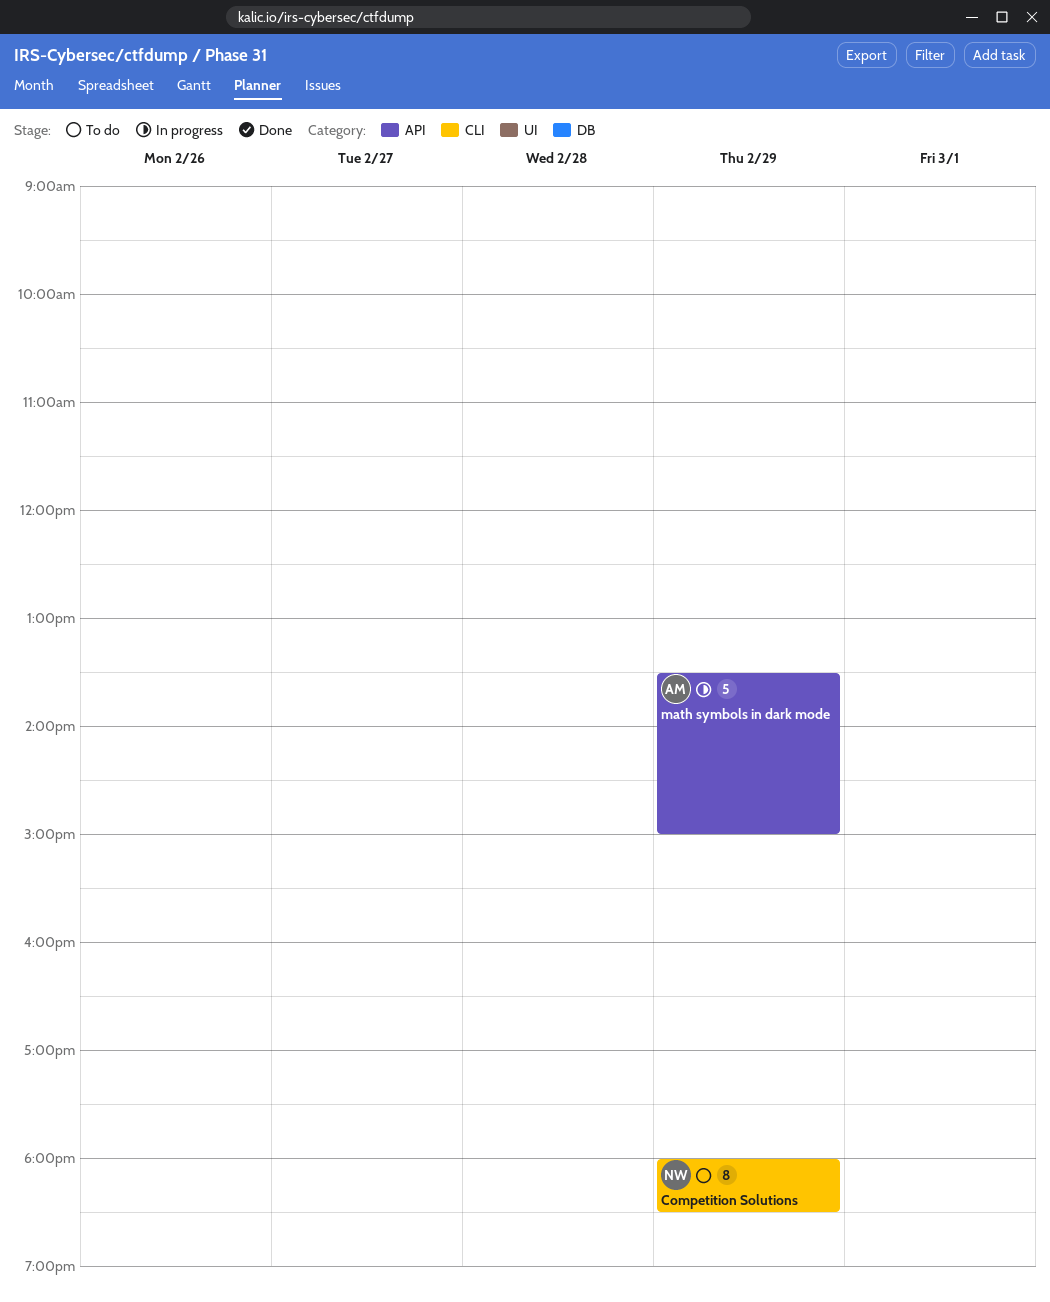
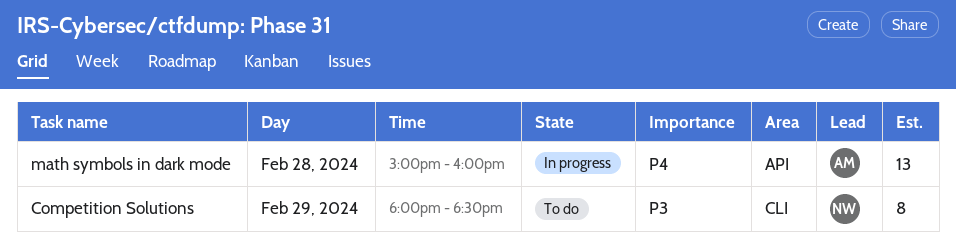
math symbols in dark mode, estimate: 5 -> 13
math symbols in dark mode, day: Feb 29 -> Feb 28
math symbols in dark mode, begins: 13:30 -> 15:00
math symbols in dark mode, ends: 15:00 -> 16:00

